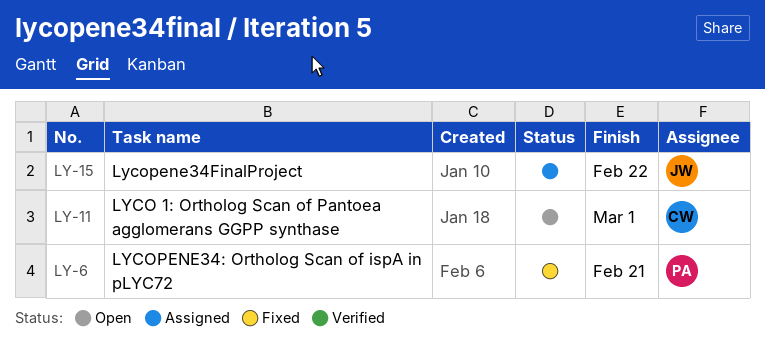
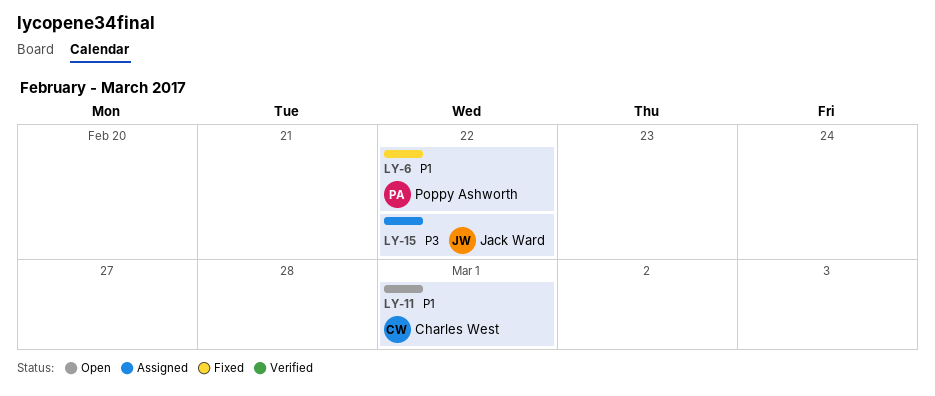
LY-6, due: Feb 21 -> Feb 22

